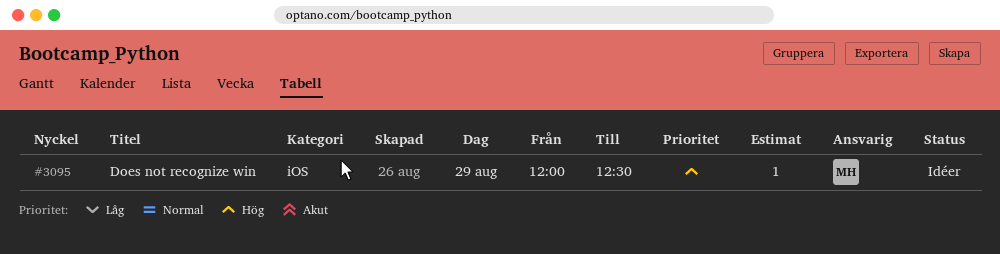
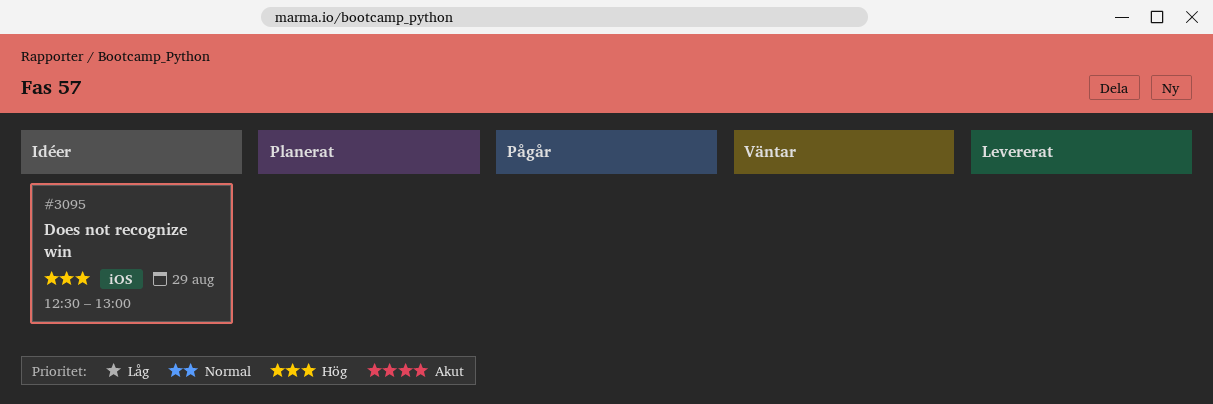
#3095, begins: 12:00 -> 12:30
#3095, ends: 12:30 -> 13:00

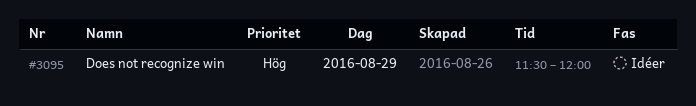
#3095, begins: 12:30 -> 11:30
#3095, ends: 13:00 -> 12:00

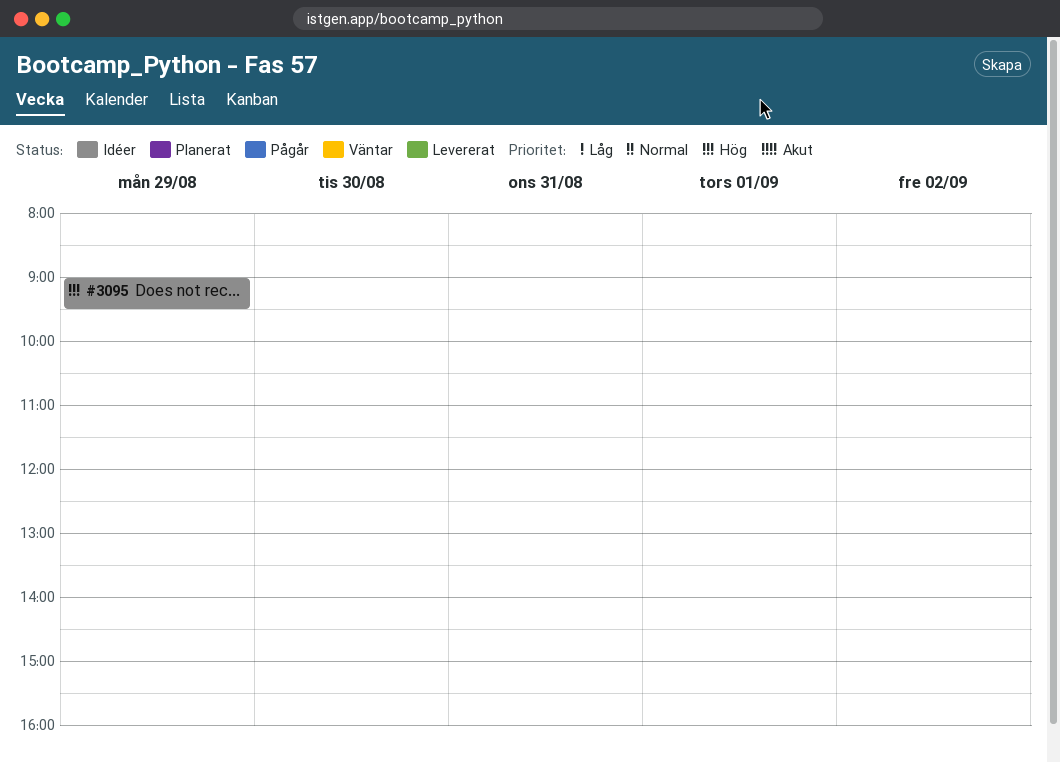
#3095, begins: 11:30 -> 09:00
#3095, ends: 12:00 -> 09:30

